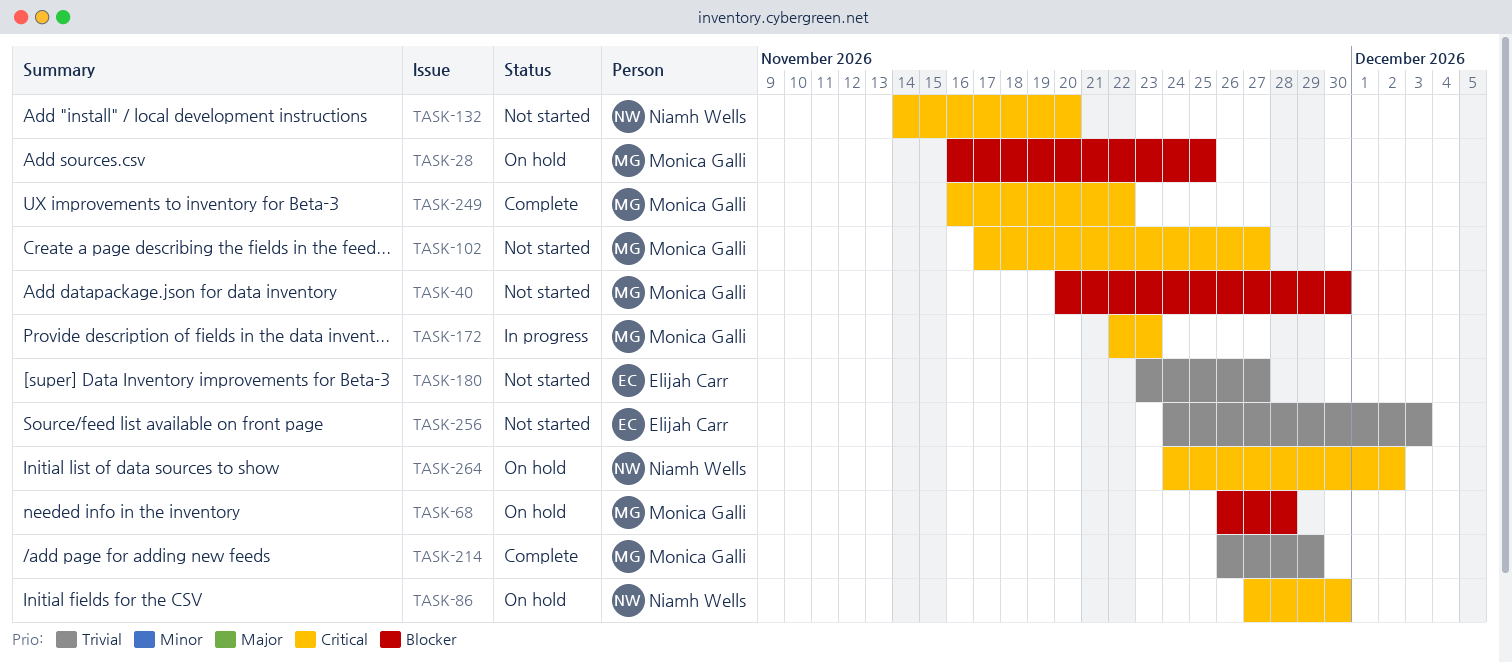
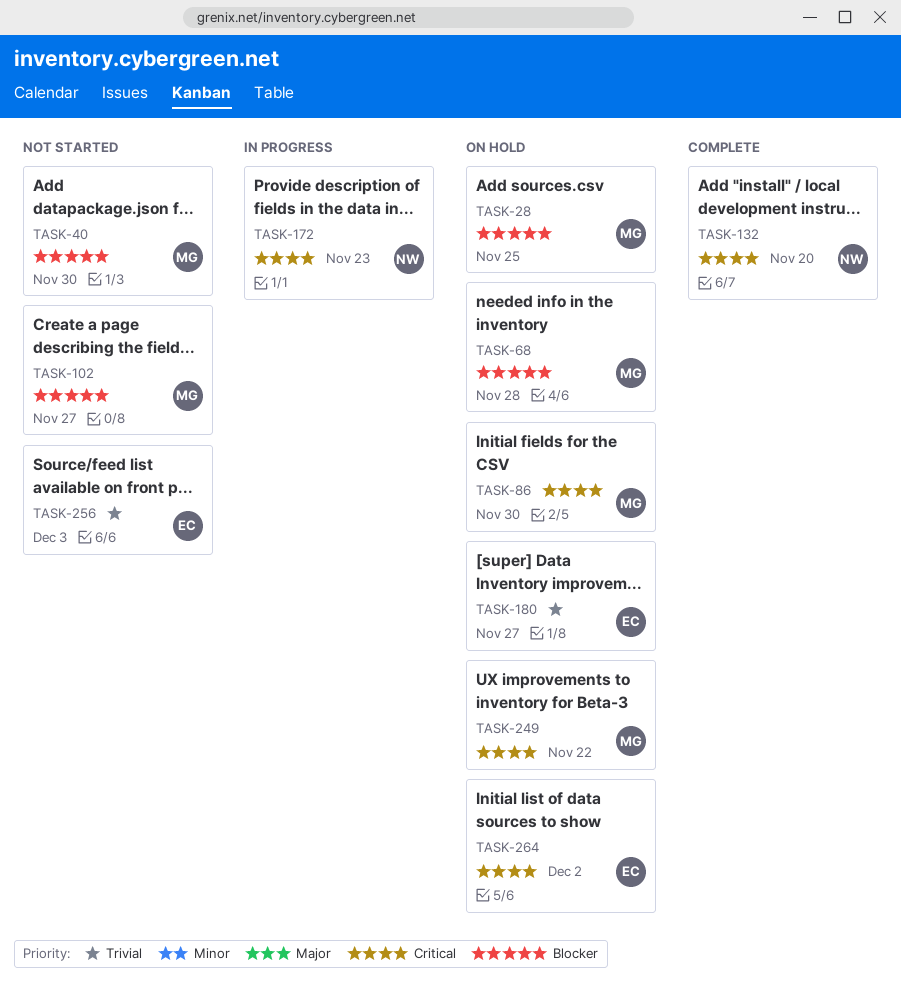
TASK-86, owner: Niamh Wells -> Monica Galli
TASK-102, priority: Critical -> Blocker
TASK-132, status: Not started -> Complete
TASK-172, owner: Monica Galli -> Niamh Wells
TASK-180, status: Not started -> On hold
TASK-214: present -> none
TASK-249, status: Complete -> On hold
TASK-264, owner: Niamh Wells -> Elijah Carr

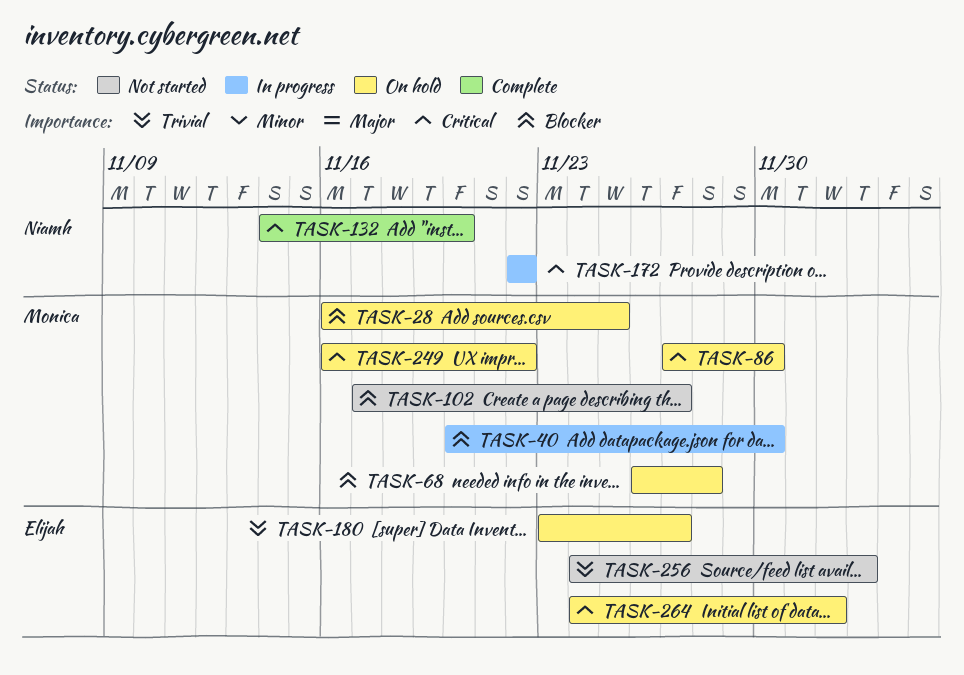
TASK-40, status: Not started -> In progress
TASK-172, due: Nov 23 -> Nov 22

